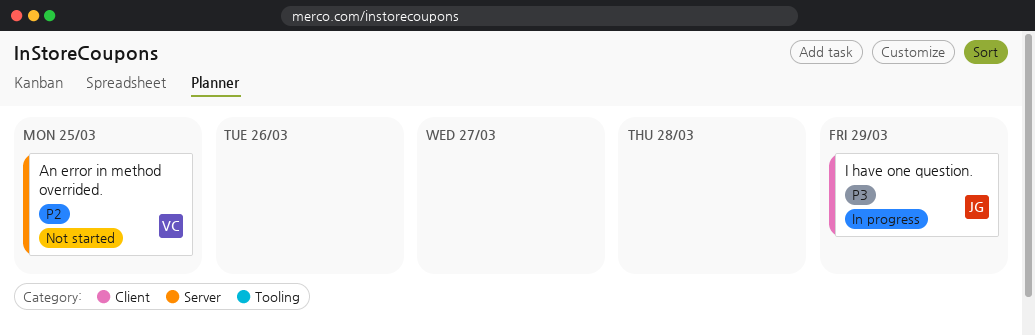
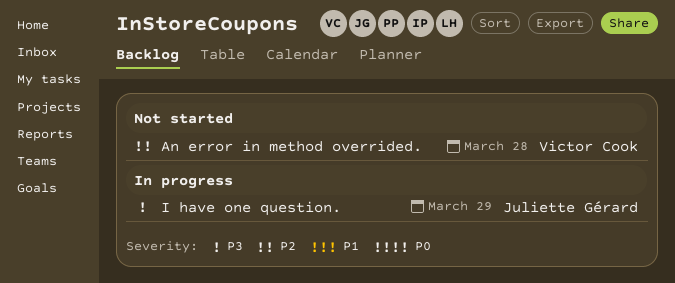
An error in method overrided., due: Mar 25 -> Mar 28

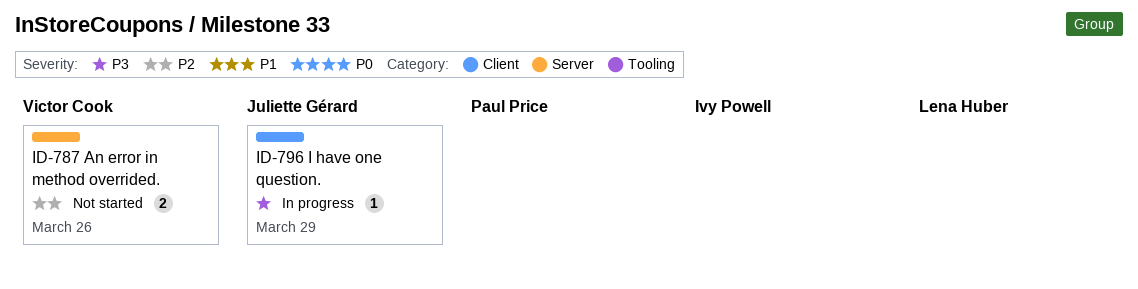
An error in method overrided., due: Mar 28 -> Mar 26

